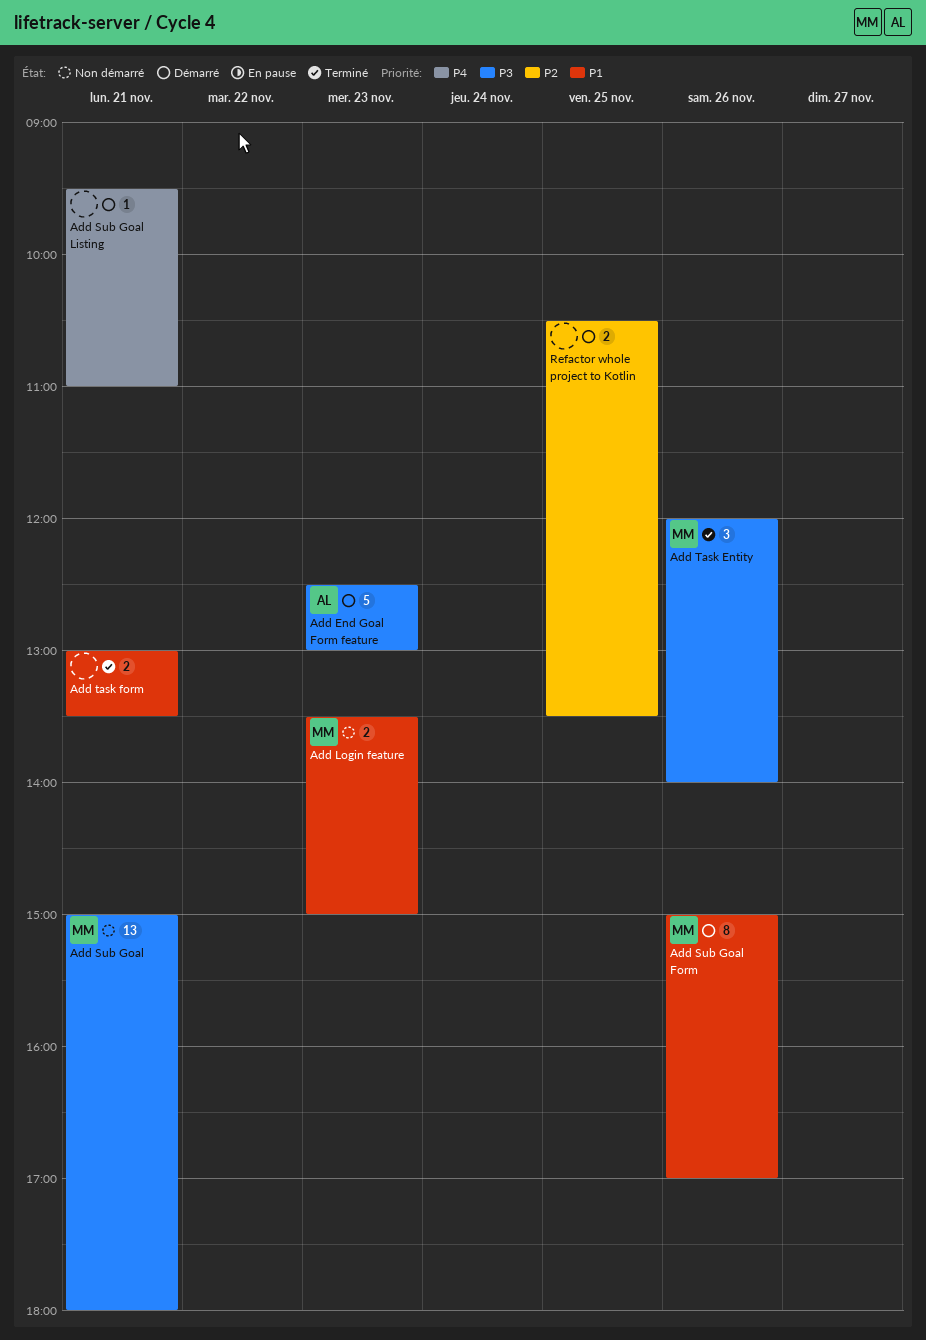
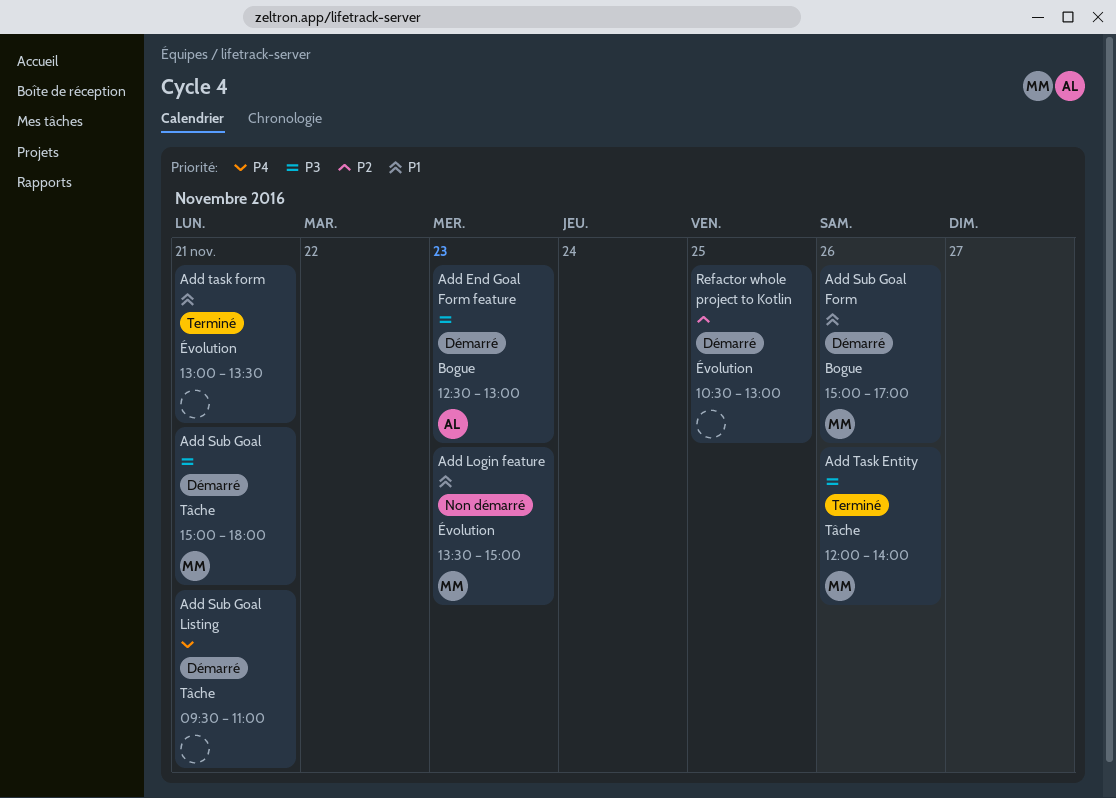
Add Sub Goal, status: Non démarré -> Démarré
Refactor whole project to Kotlin, ends: 13:30 -> 13:00

